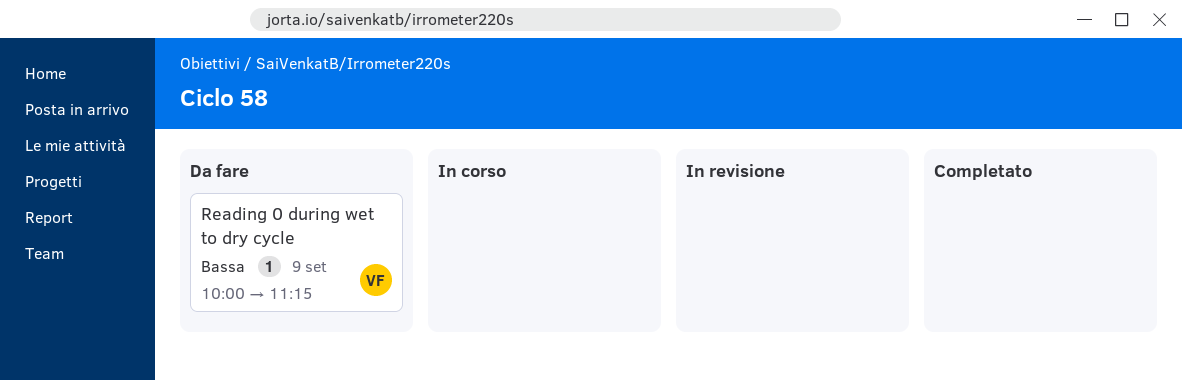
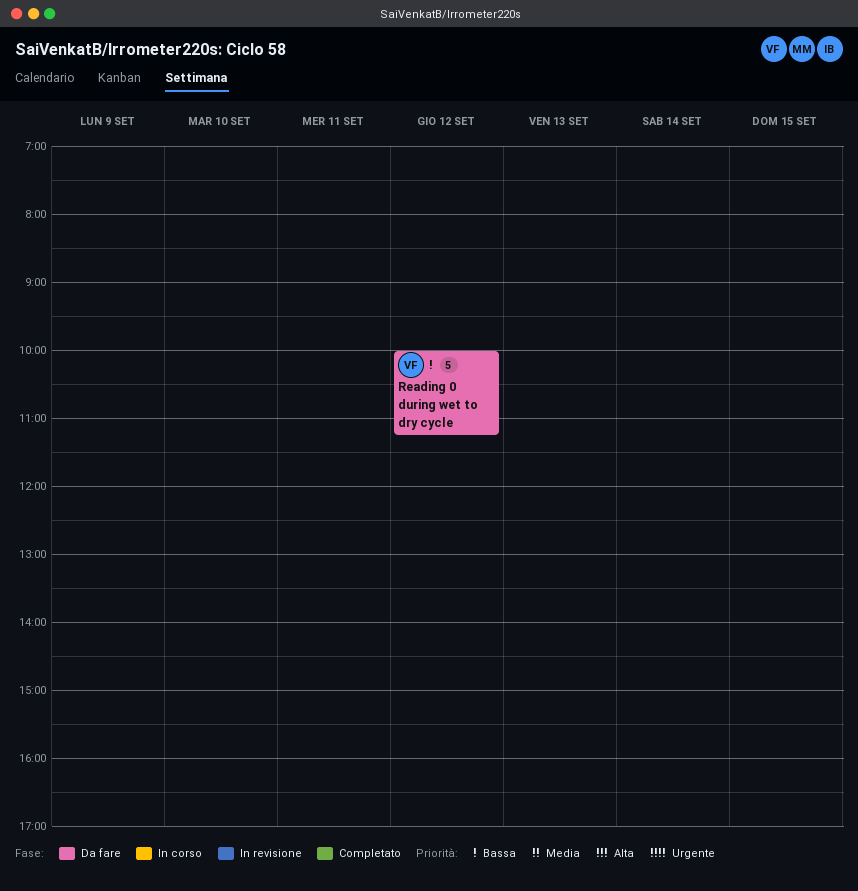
Reading 0 during wet to dry cycle, estimate: 1 -> 5
Reading 0 during wet to dry cycle, day: Sep 9 -> Sep 12

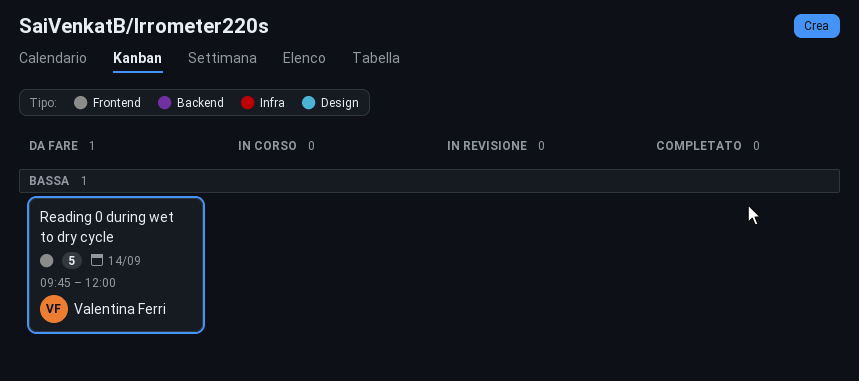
Reading 0 during wet to dry cycle, day: Sep 12 -> Sep 14
Reading 0 during wet to dry cycle, begins: 10:00 -> 09:45
Reading 0 during wet to dry cycle, ends: 11:15 -> 12:00

